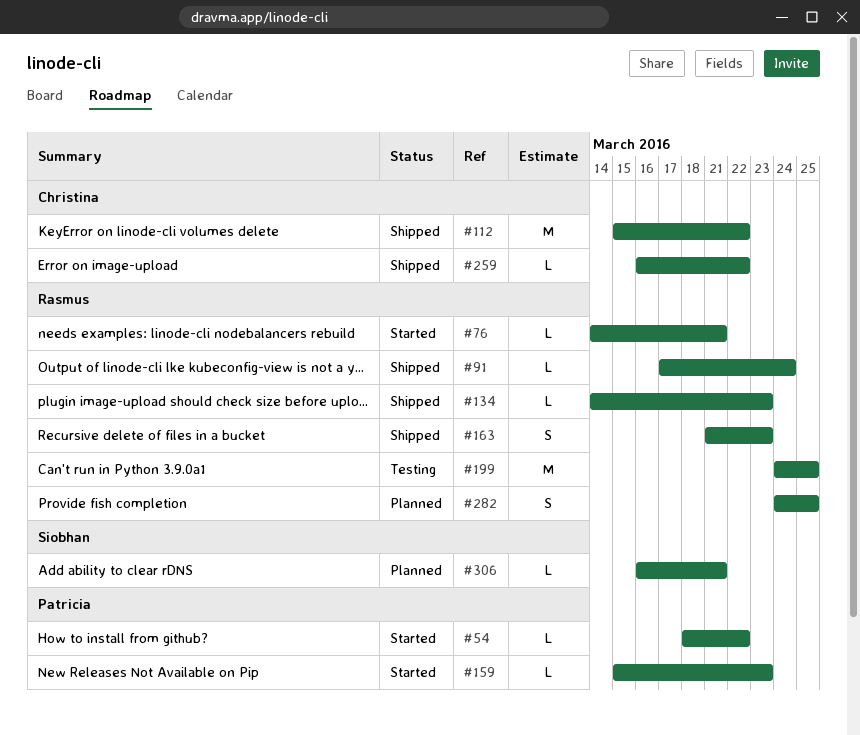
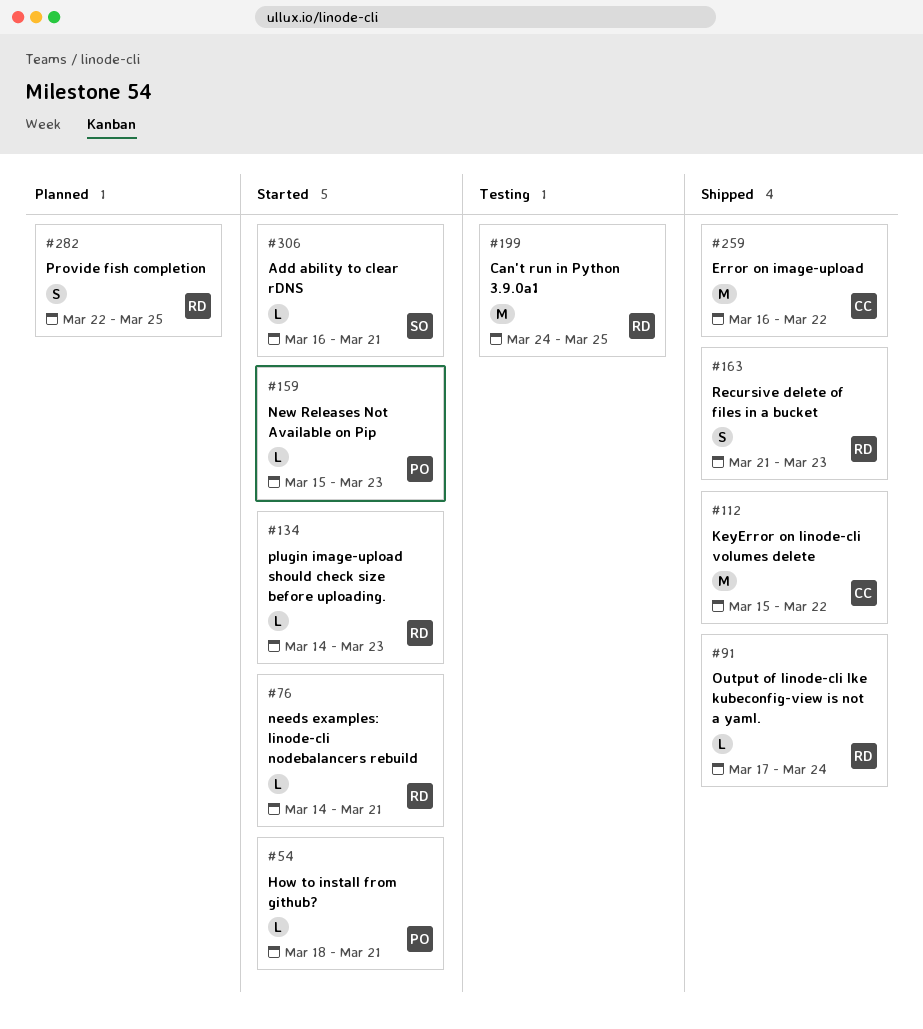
#54, due: Mar 22 -> Mar 21
#134, status: Shipped -> Started
#259, estimate: L -> M
#282, start: Mar 24 -> Mar 22
#306, status: Planned -> Started

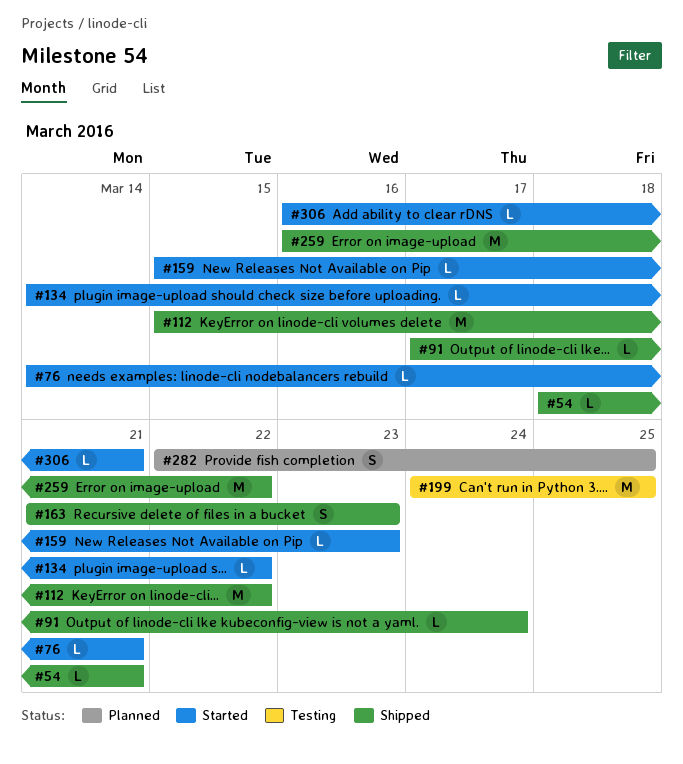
#54, status: Started -> Shipped
#134, due: Mar 23 -> Mar 22

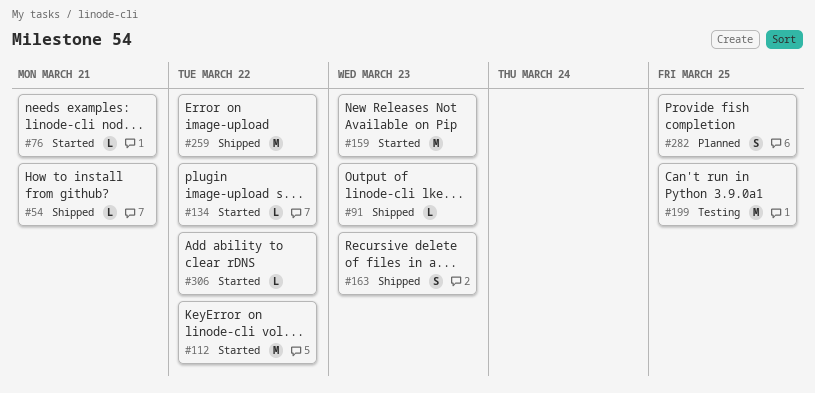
#91, due: Mar 24 -> Mar 23
#112, status: Shipped -> Started
#159, estimate: L -> M
#306, due: Mar 21 -> Mar 22

